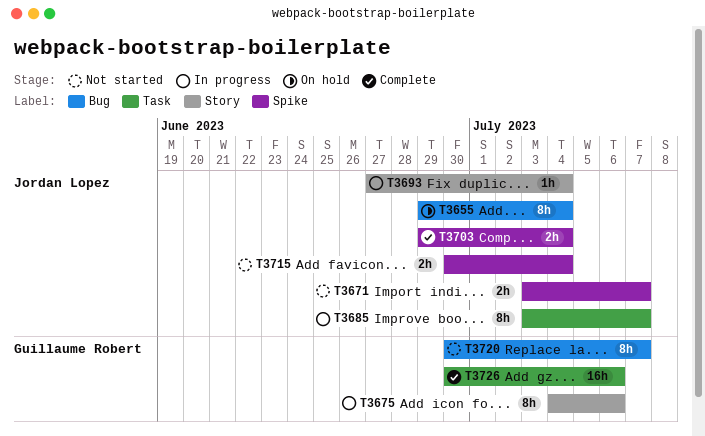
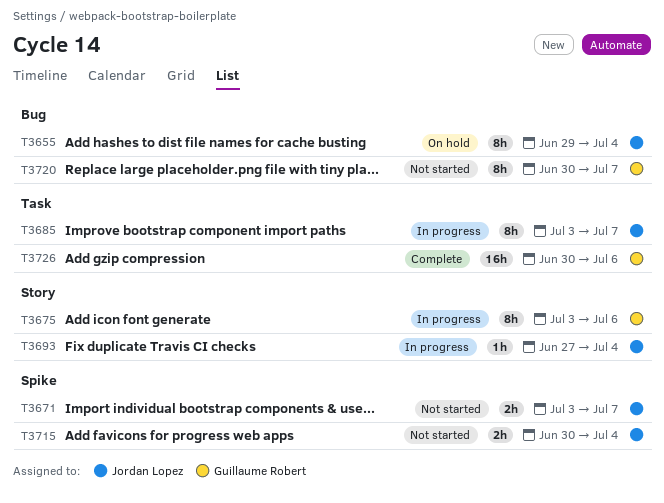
T3675, start: Jul 4 -> Jul 3
T3703: present -> none

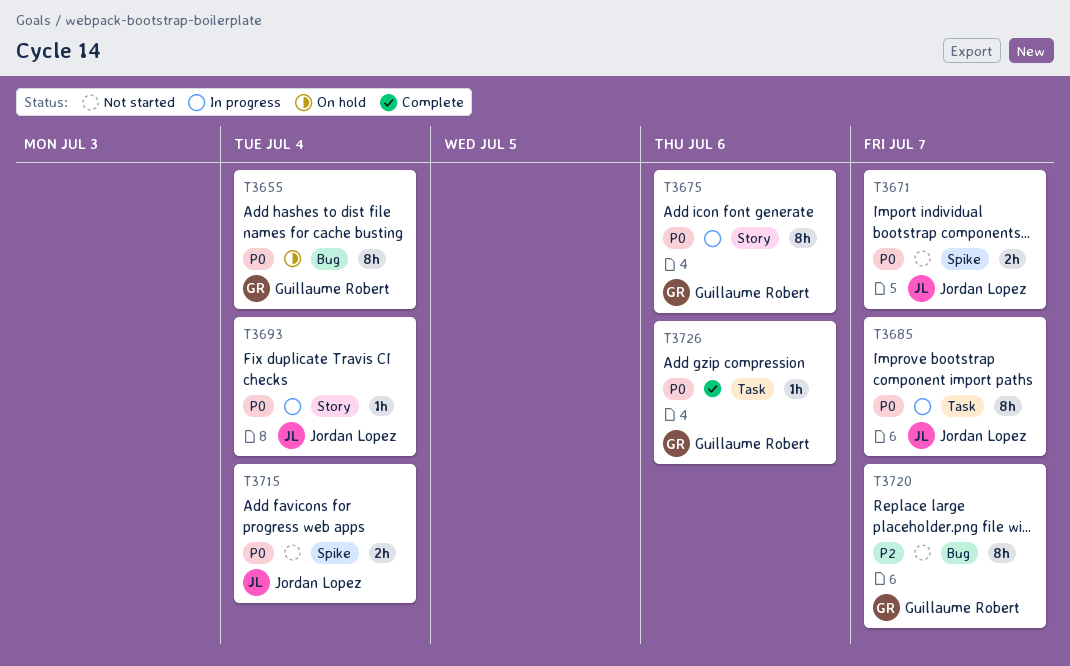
T3655, owner: Jordan Lopez -> Guillaume Robert
T3726, estimate: 16h -> 1h

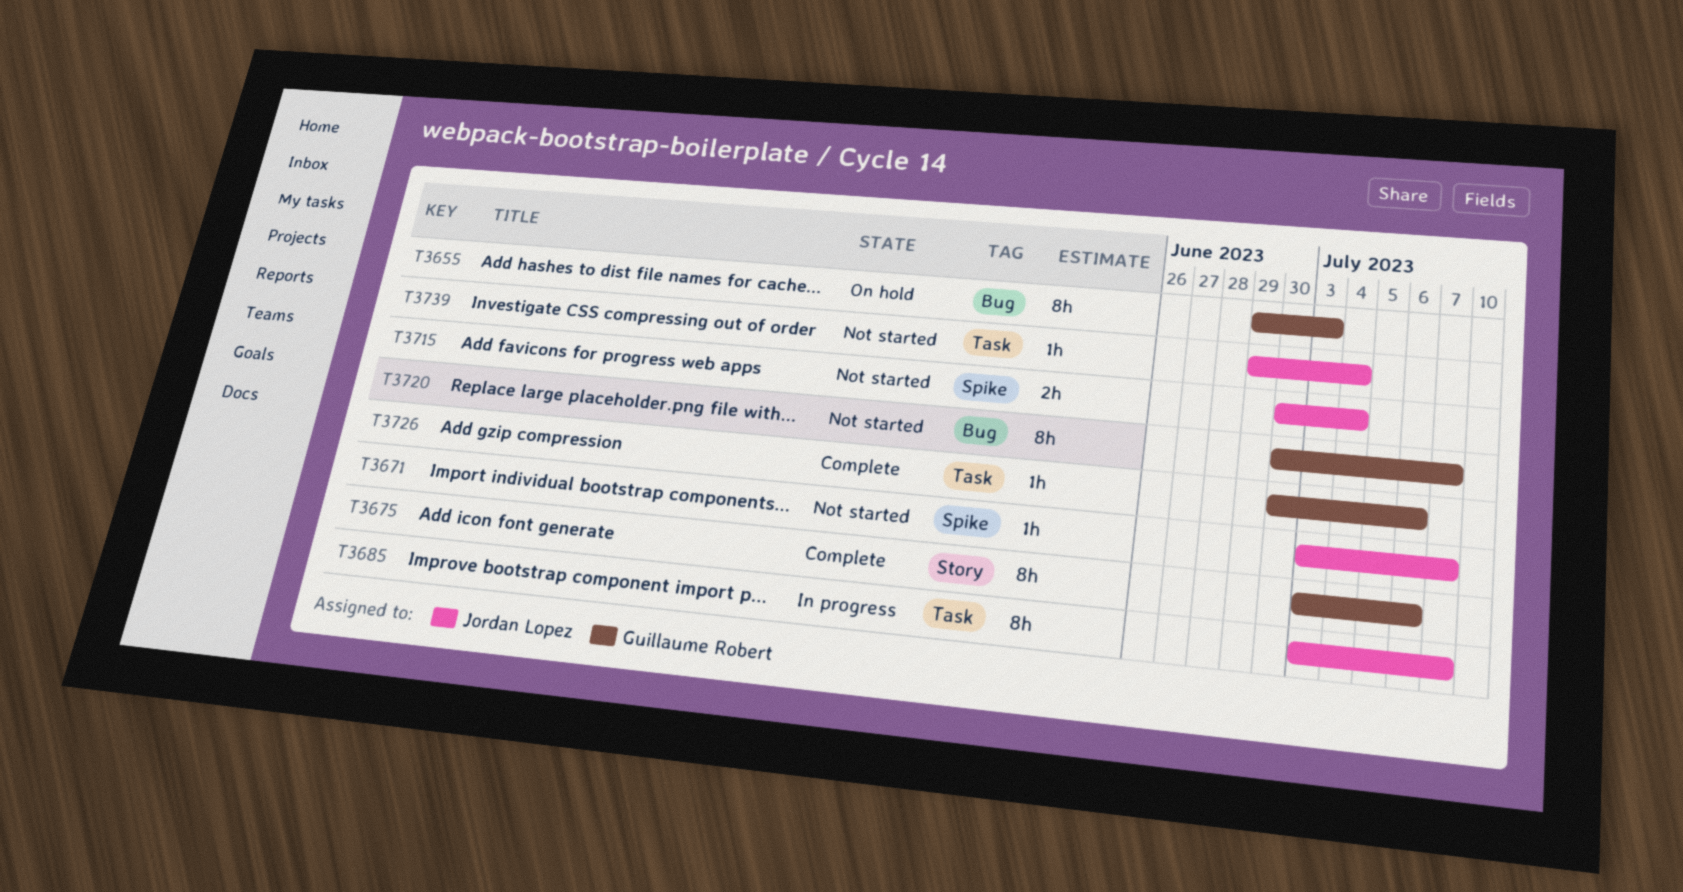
T3655, due: Jul 4 -> Jul 3
T3671, estimate: 2h -> 1h
T3675, status: In progress -> Complete
T3693: present -> none
T3739: none -> present

